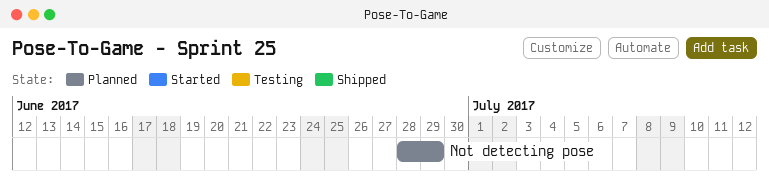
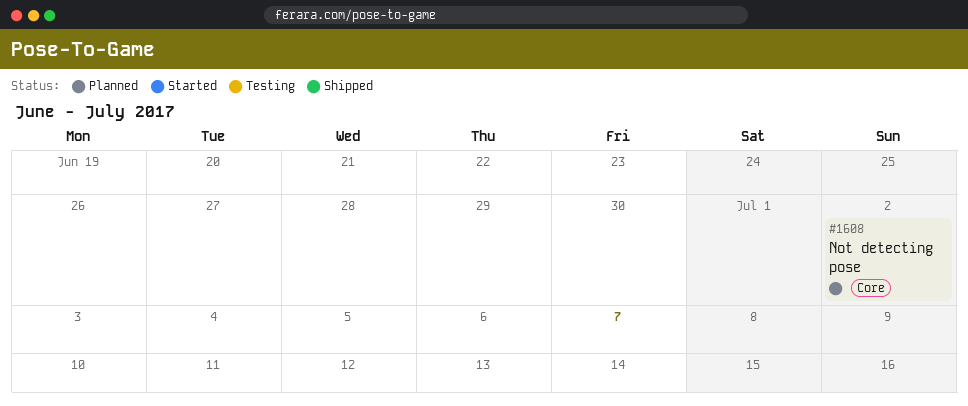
Not detecting pose, due: Jun 29 -> Jul 2

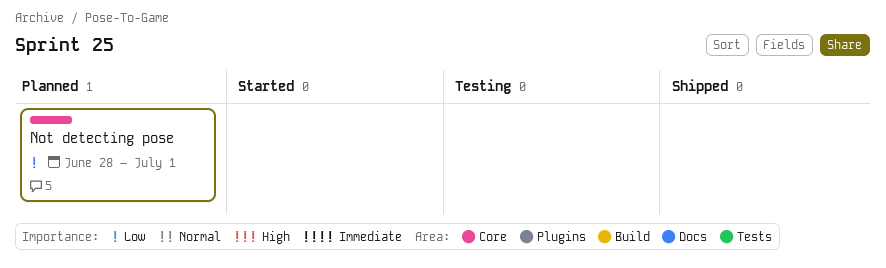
Not detecting pose, due: Jul 2 -> Jul 1

